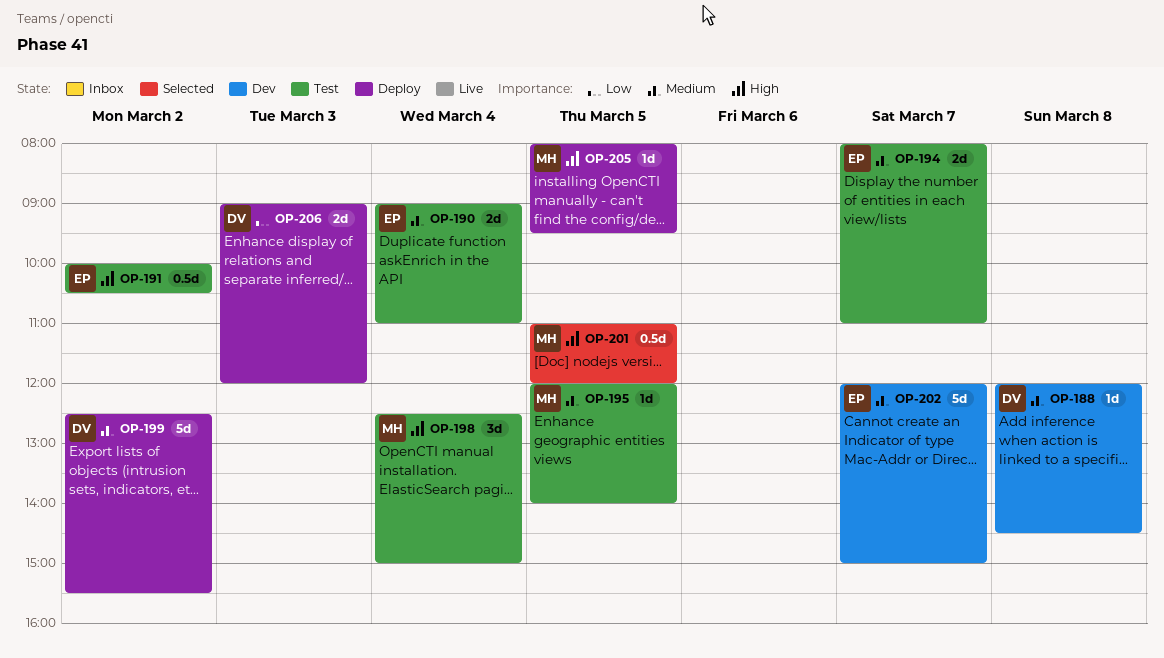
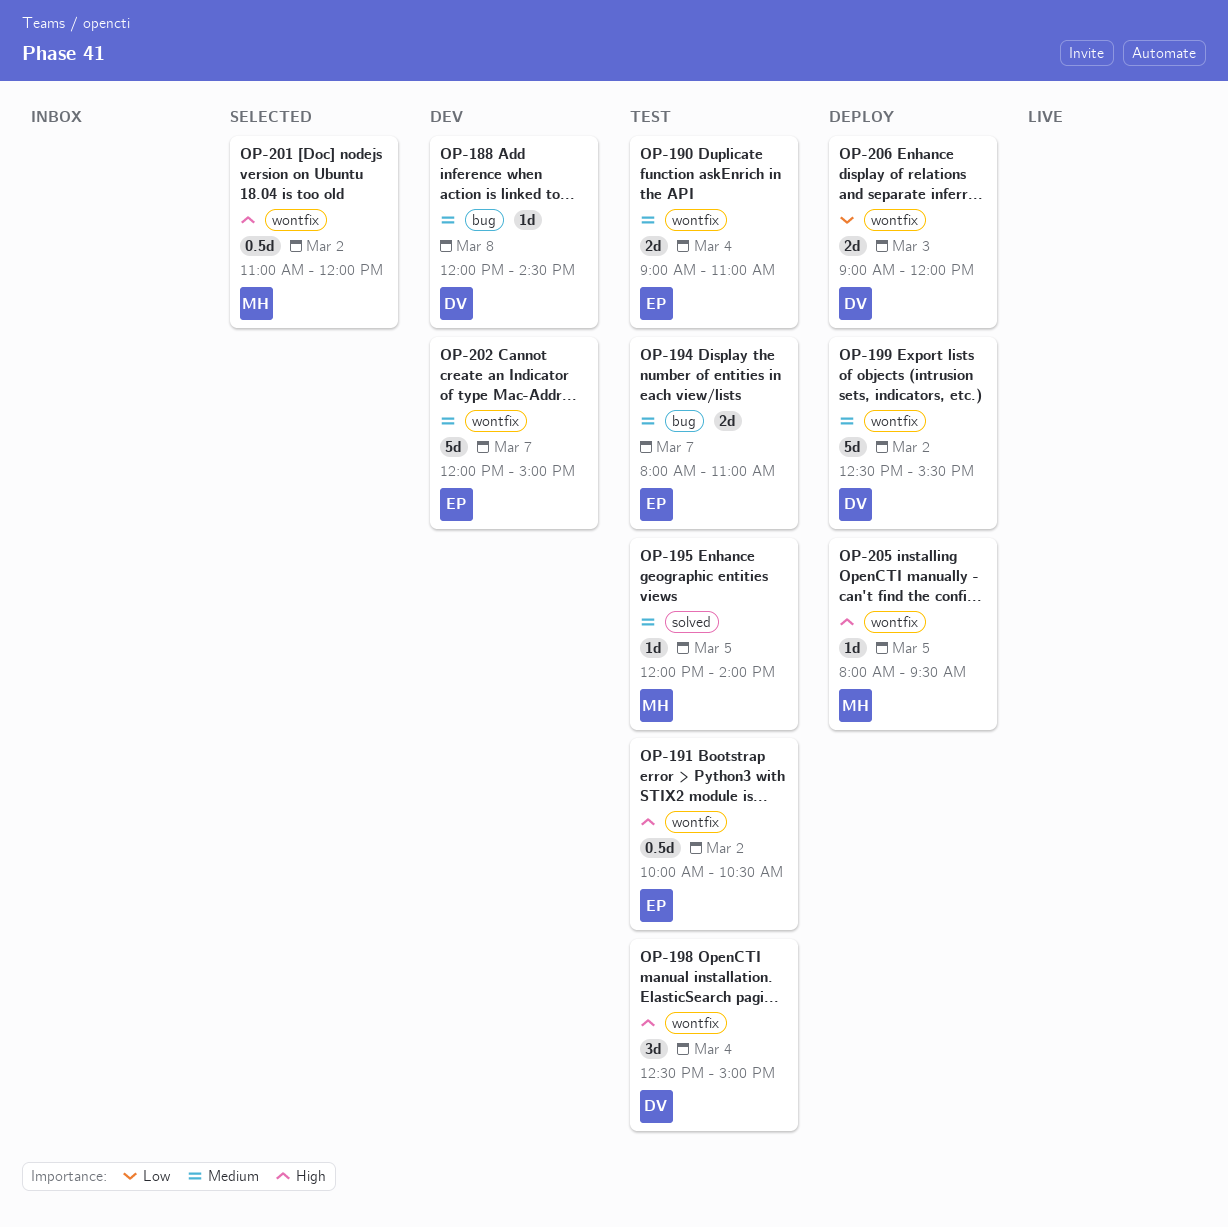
OP-198, owner: MH -> DV
OP-201, day: Mar 5 -> Mar 2

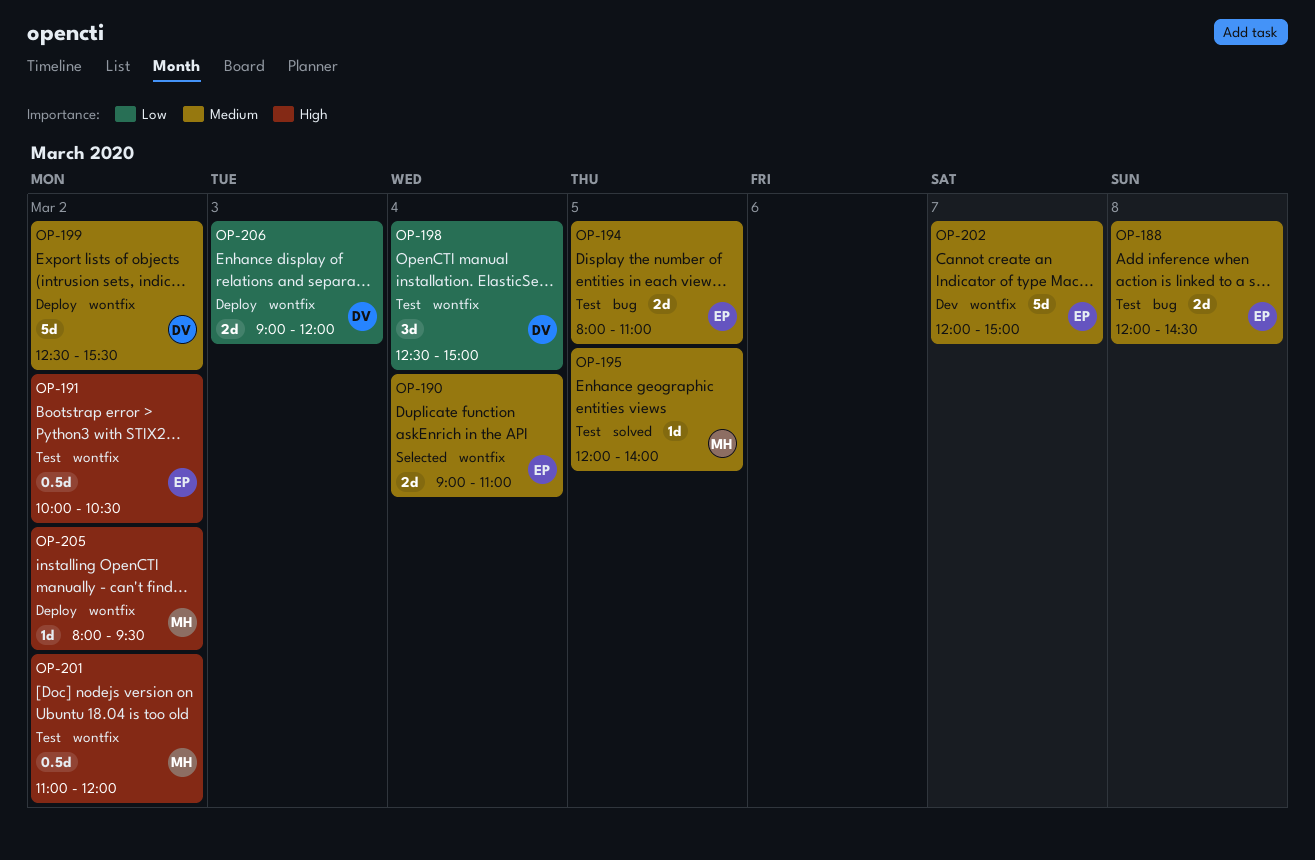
OP-188, status: Dev -> Test
OP-188, owner: DV -> EP
OP-188, estimate: 1d -> 2d
OP-190, status: Test -> Selected
OP-194, day: Mar 7 -> Mar 5
OP-198, priority: High -> Low
OP-201, status: Selected -> Test
OP-205, day: Mar 5 -> Mar 2

